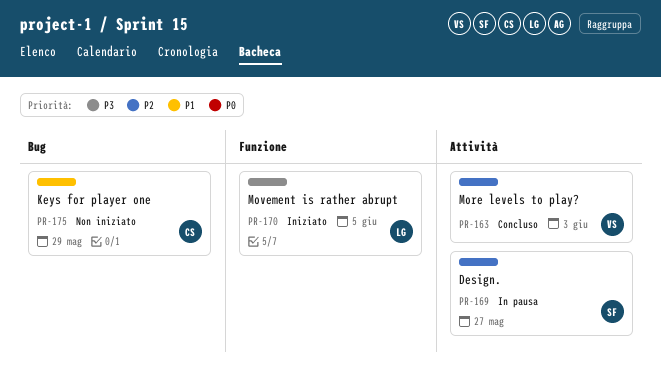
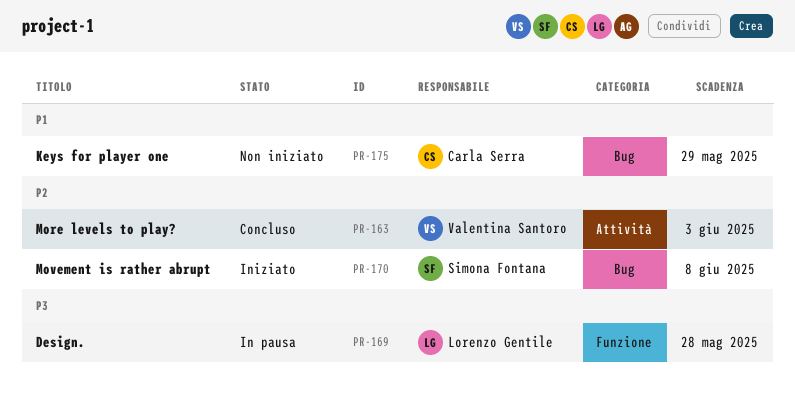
PR-169, owner: Simona Fontana -> Lorenzo Gentile
PR-169, priority: P2 -> P3
PR-169, label: Attività -> Funzione
PR-169, due: May 27 -> May 28
PR-170, owner: Lorenzo Gentile -> Simona Fontana
PR-170, priority: P3 -> P2
PR-170, label: Funzione -> Bug
PR-170, due: Jun 5 -> Jun 8

